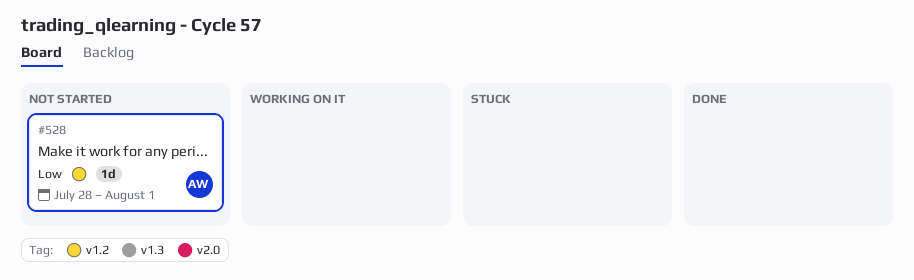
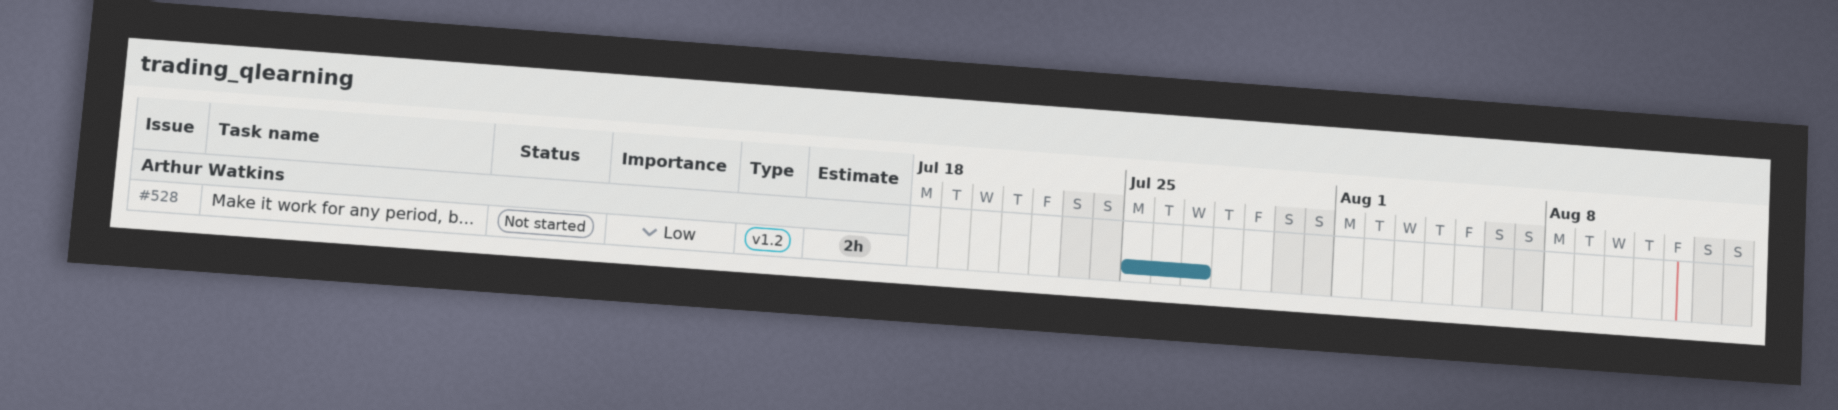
#528, estimate: 1d -> 2h
#528, start: Jul 28 -> Jul 25
#528, due: Aug 1 -> Jul 27

